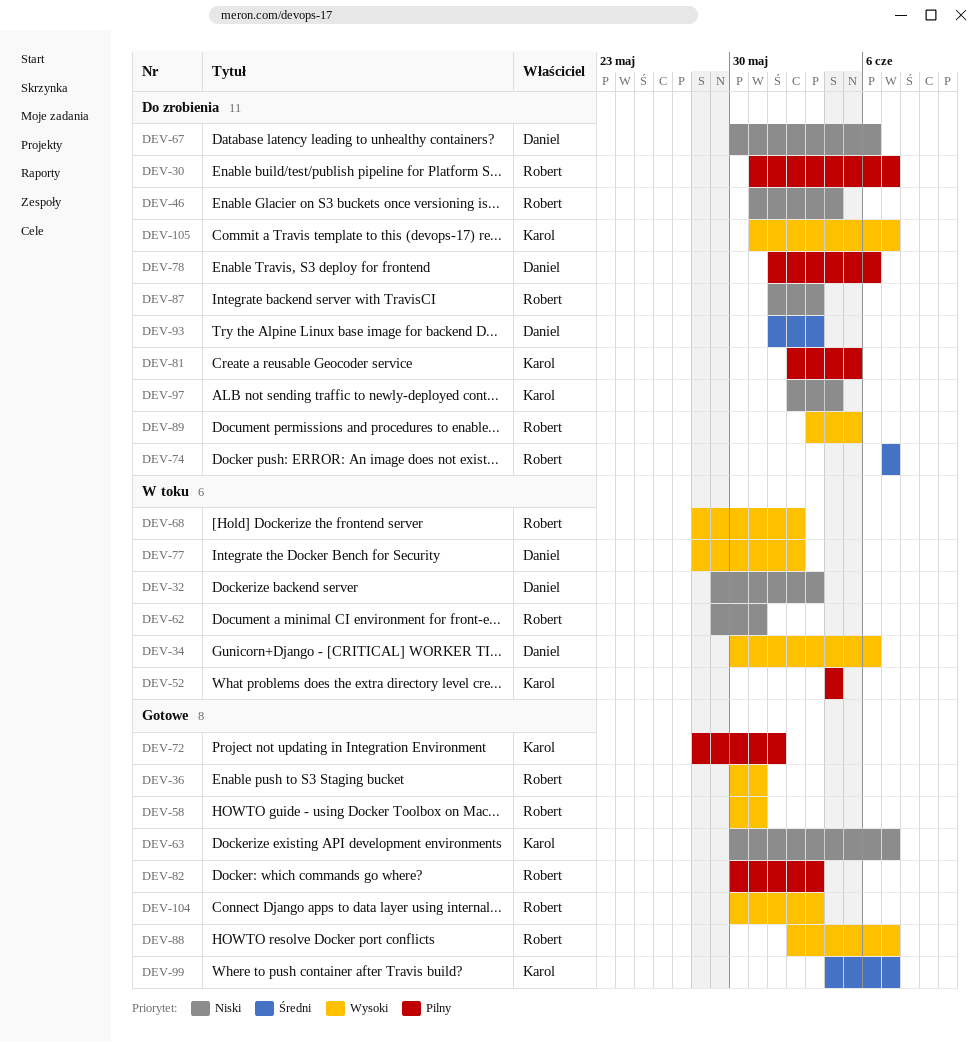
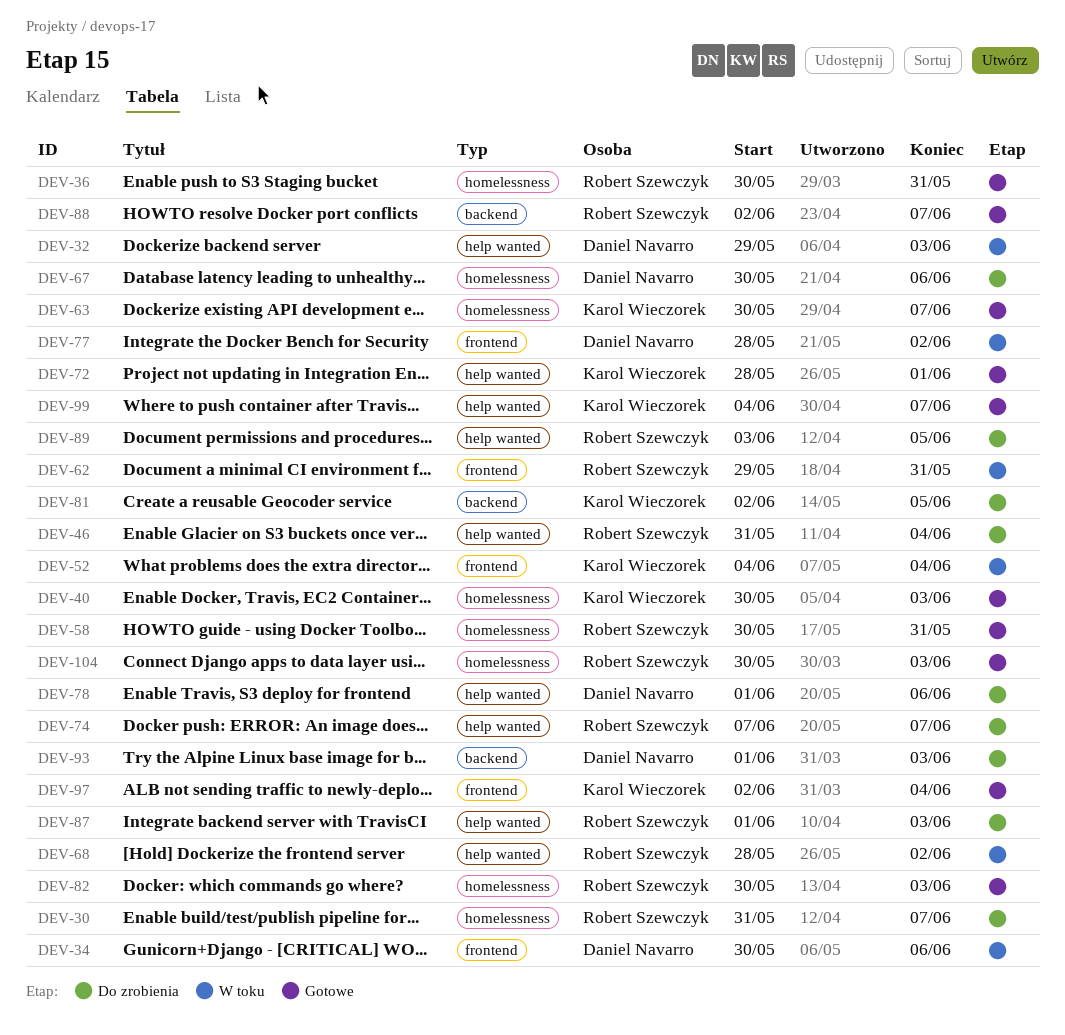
DEV-40: none -> present
DEV-97, status: Do zrobienia -> Gotowe
DEV-105: present -> none

